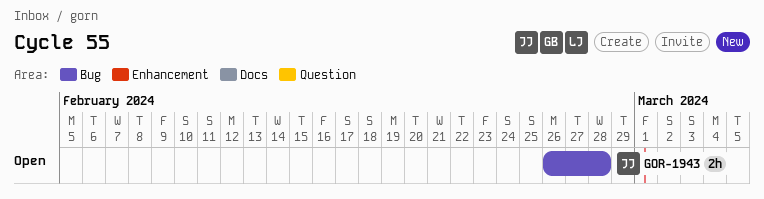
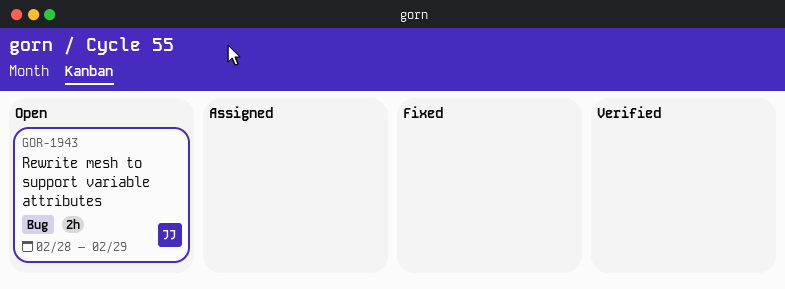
GOR-1943, start: Feb 26 -> Feb 28
GOR-1943, due: Feb 28 -> Feb 29

